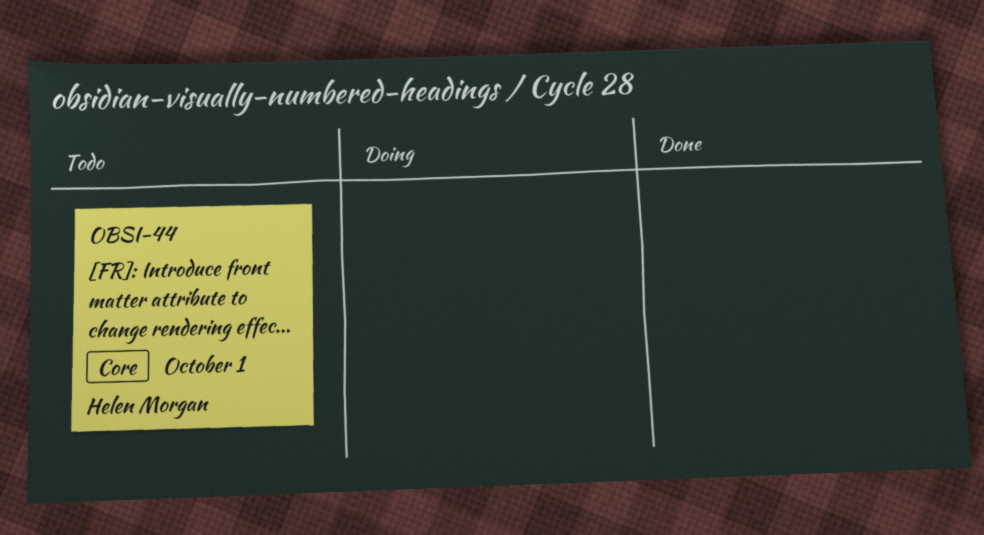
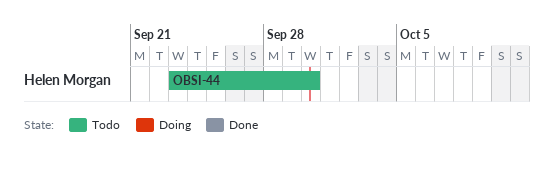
OBSI-44, due: Oct 1 -> Sep 30

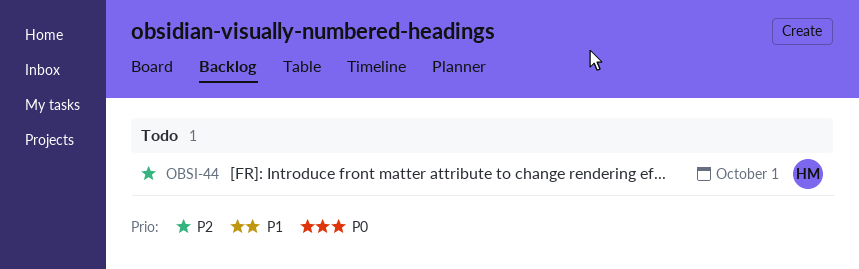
OBSI-44, due: Sep 30 -> Oct 1

